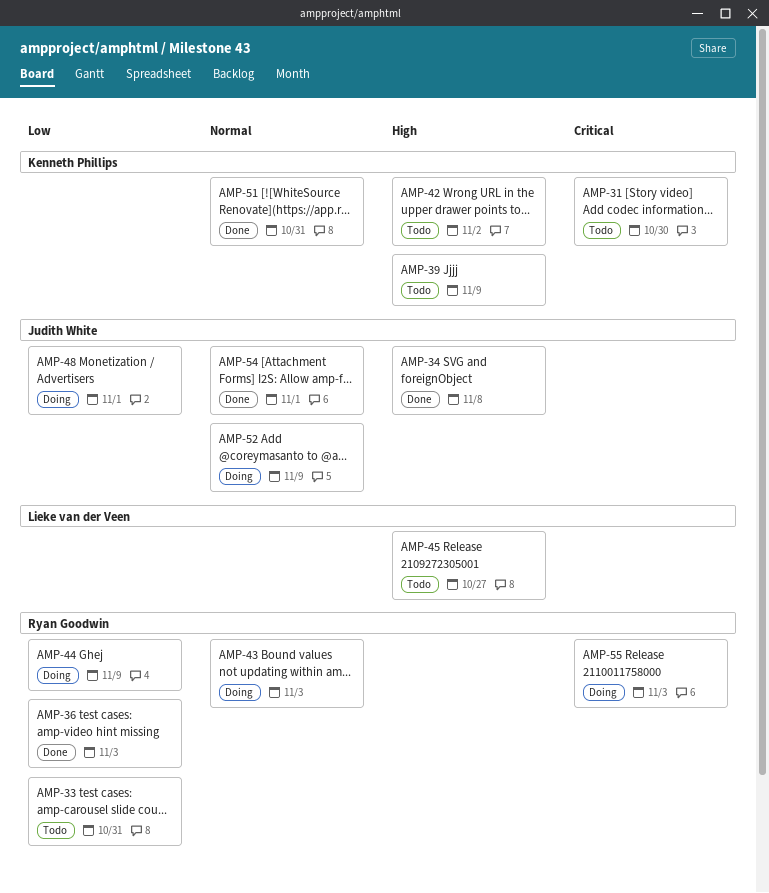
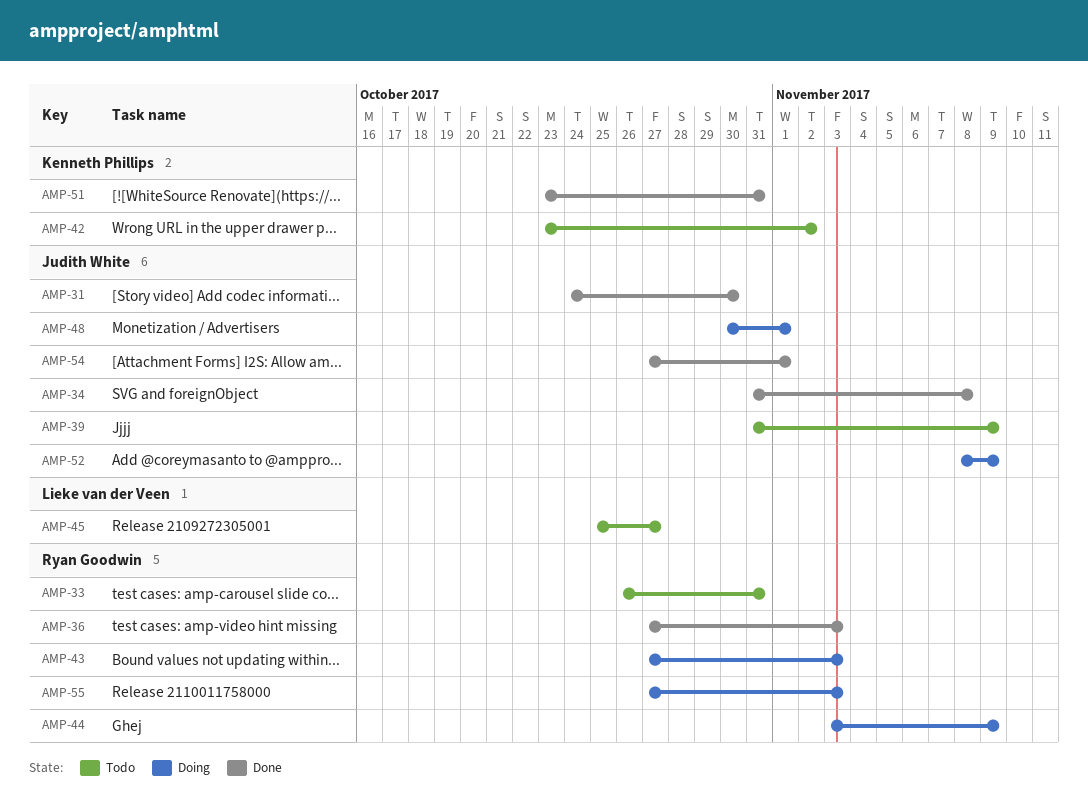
AMP-31, status: Todo -> Done
AMP-31, owner: Kenneth Phillips -> Judith White
AMP-39, owner: Kenneth Phillips -> Judith White

